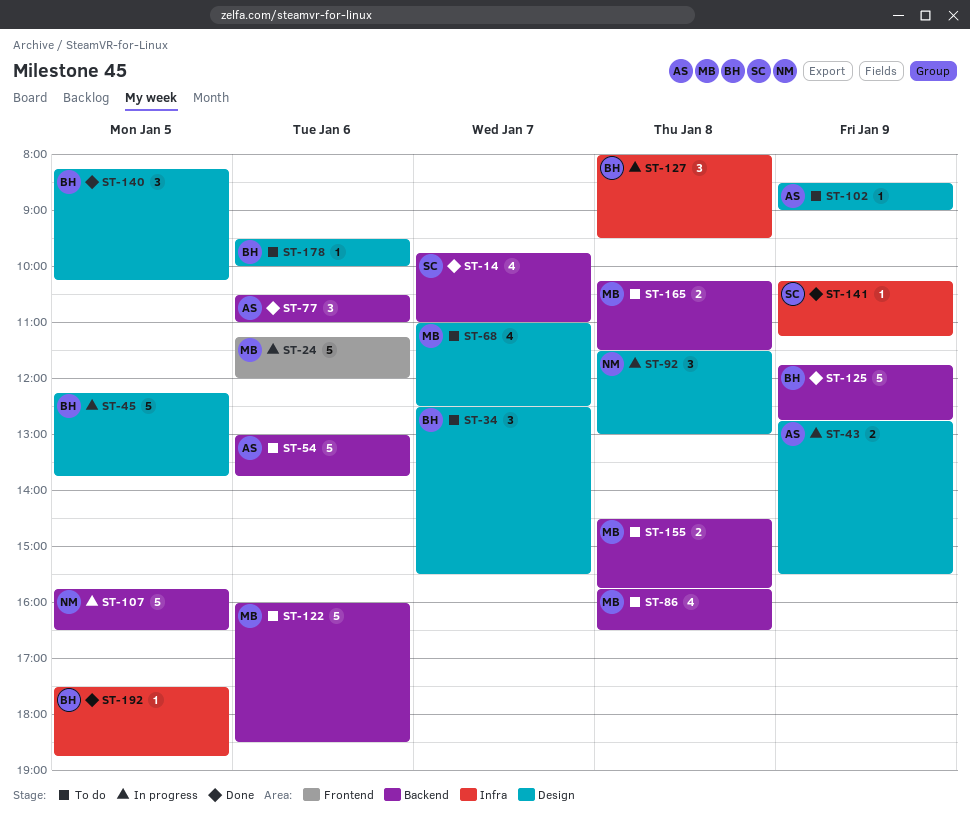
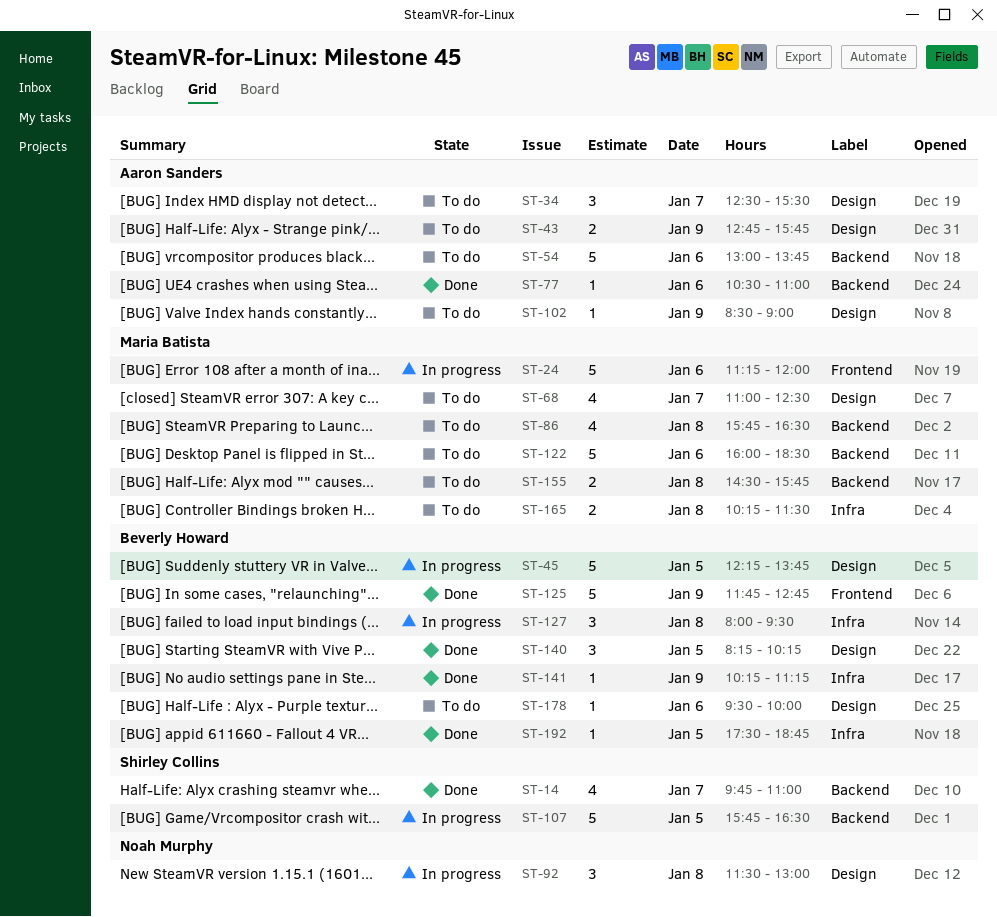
ST-34, owner: Beverly Howard -> Aaron Sanders
ST-43, status: In progress -> To do
ST-43, ends: 15:30 -> 15:45
ST-77, estimate: 3 -> 1
ST-107, owner: Noah Murphy -> Shirley Collins
ST-125, label: Backend -> Frontend
ST-141, owner: Shirley Collins -> Beverly Howard
ST-165, label: Backend -> Infra

